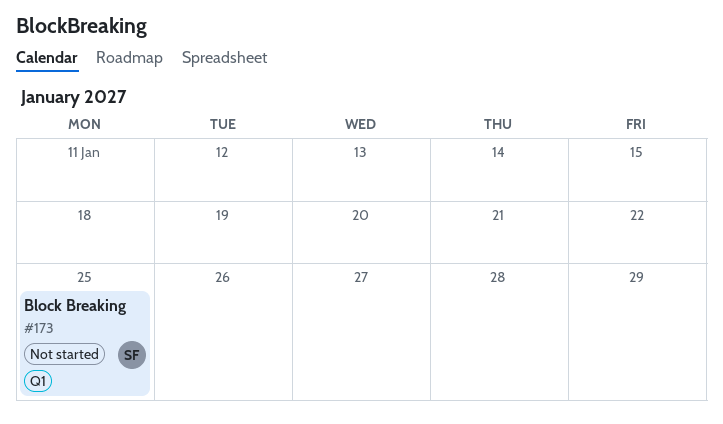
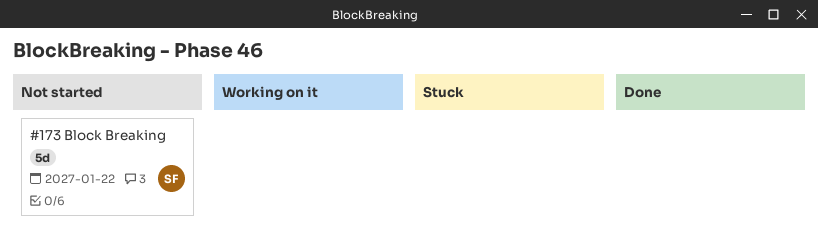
#173, due: Jan 25 -> Jan 22

